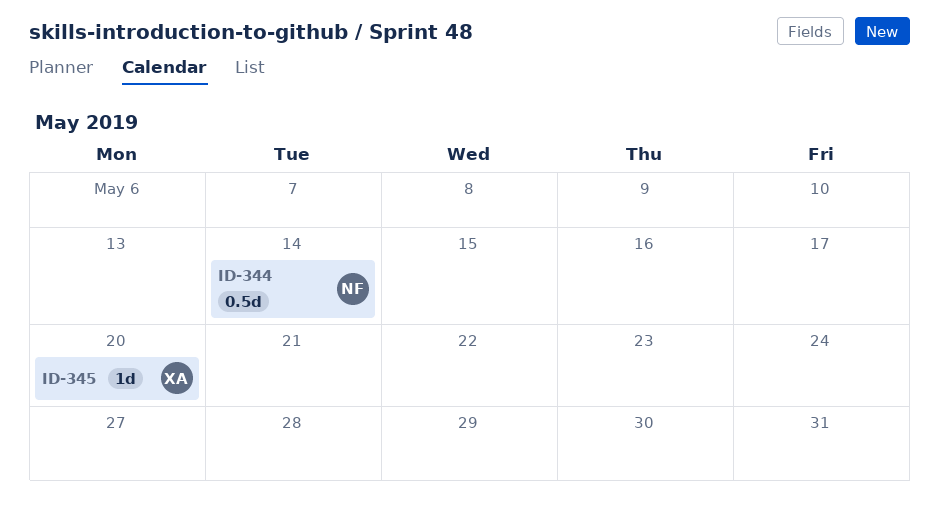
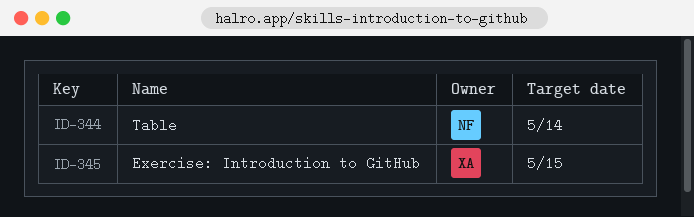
ID-345, due: May 20 -> May 15

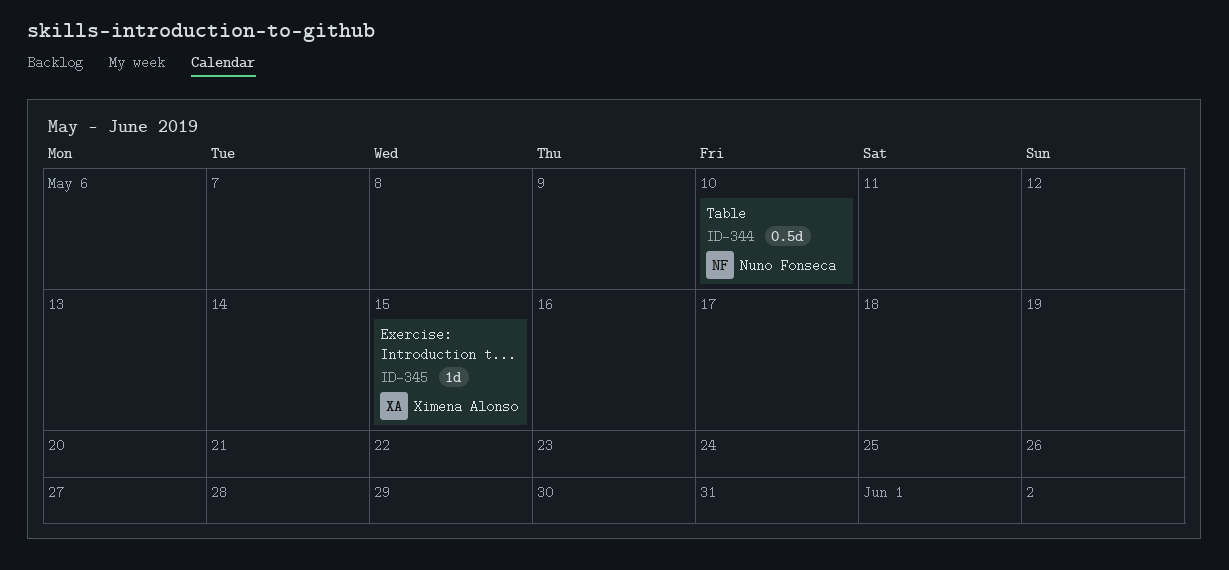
ID-344, due: May 14 -> May 10

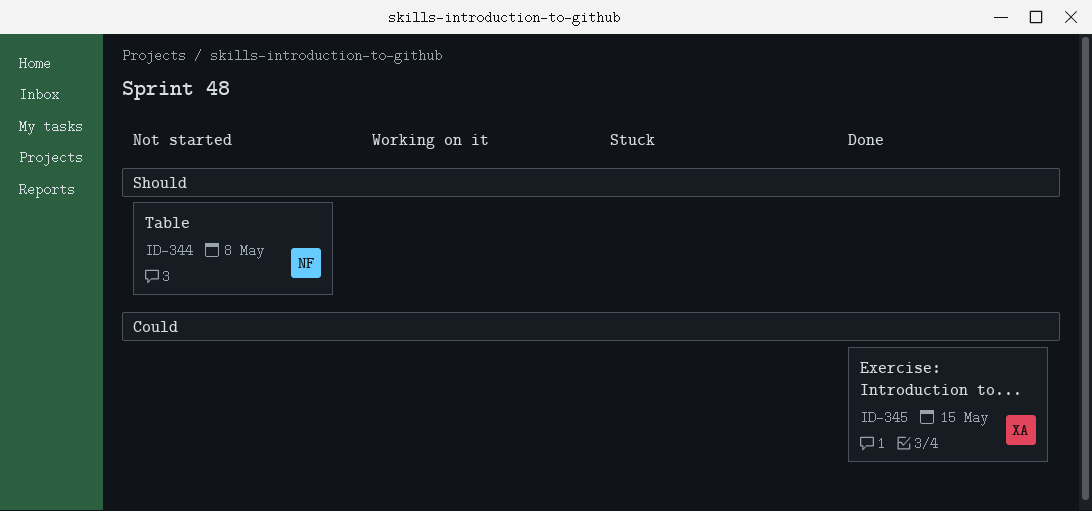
ID-344, due: May 10 -> May 8

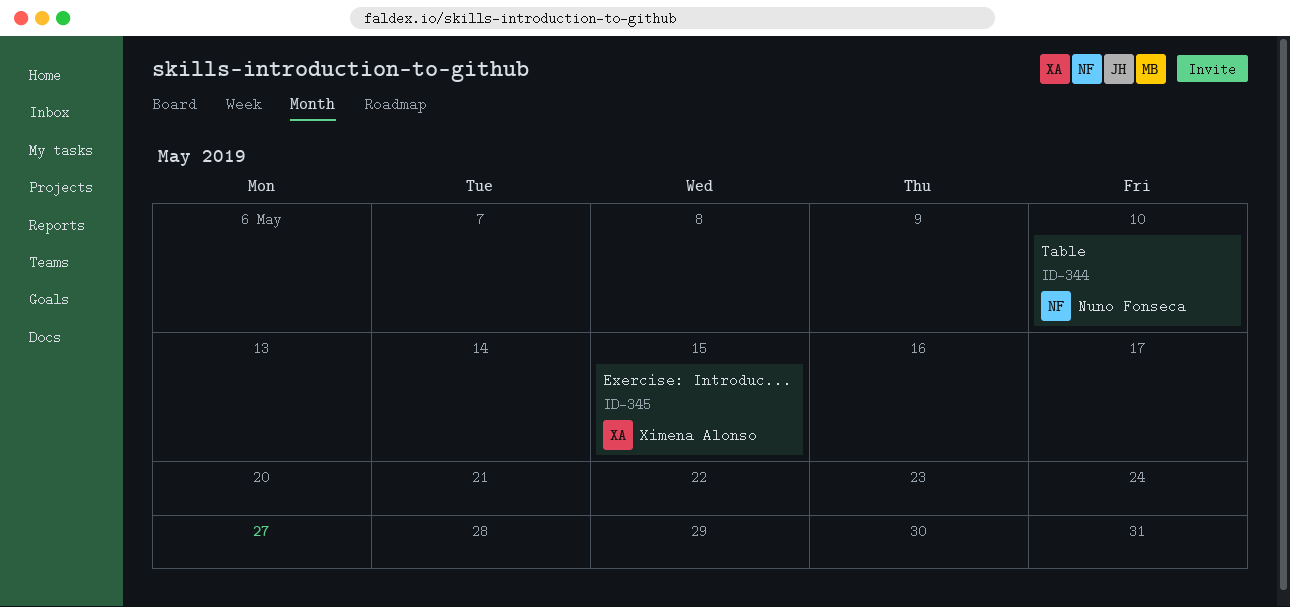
ID-344, due: May 8 -> May 10

